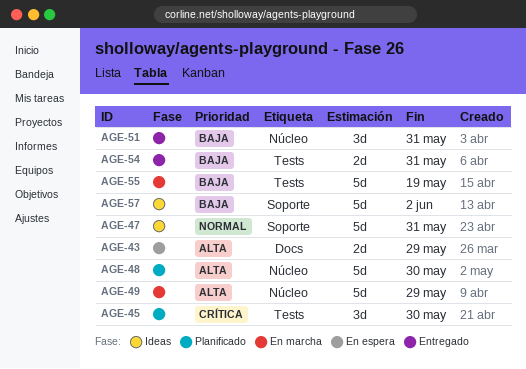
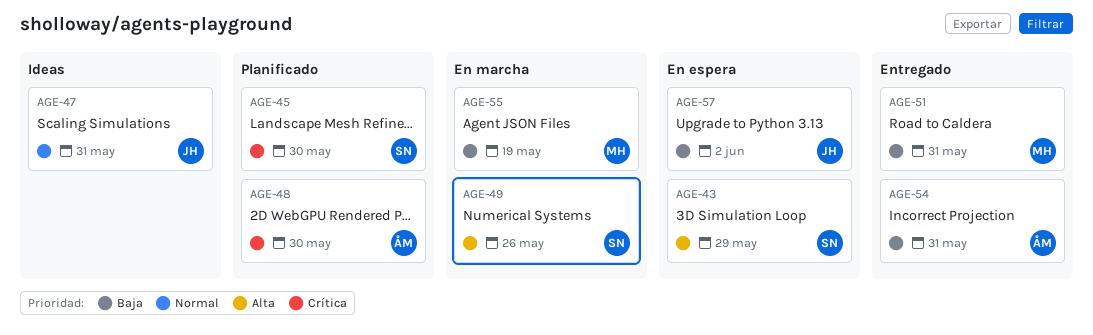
AGE-48, priority: Alta -> Crítica
AGE-49, due: May 29 -> May 26
AGE-57, status: Ideas -> En espera

